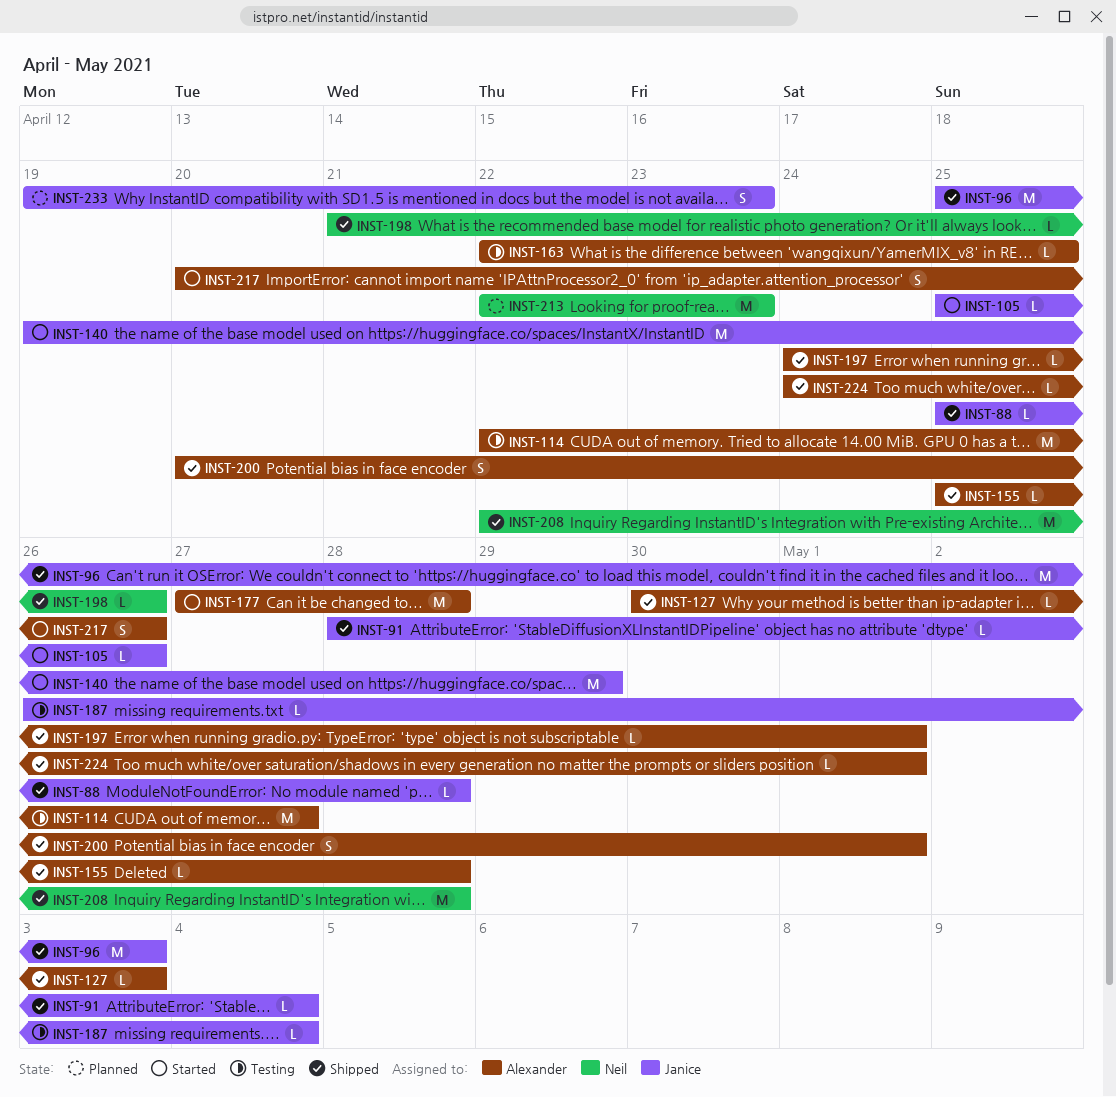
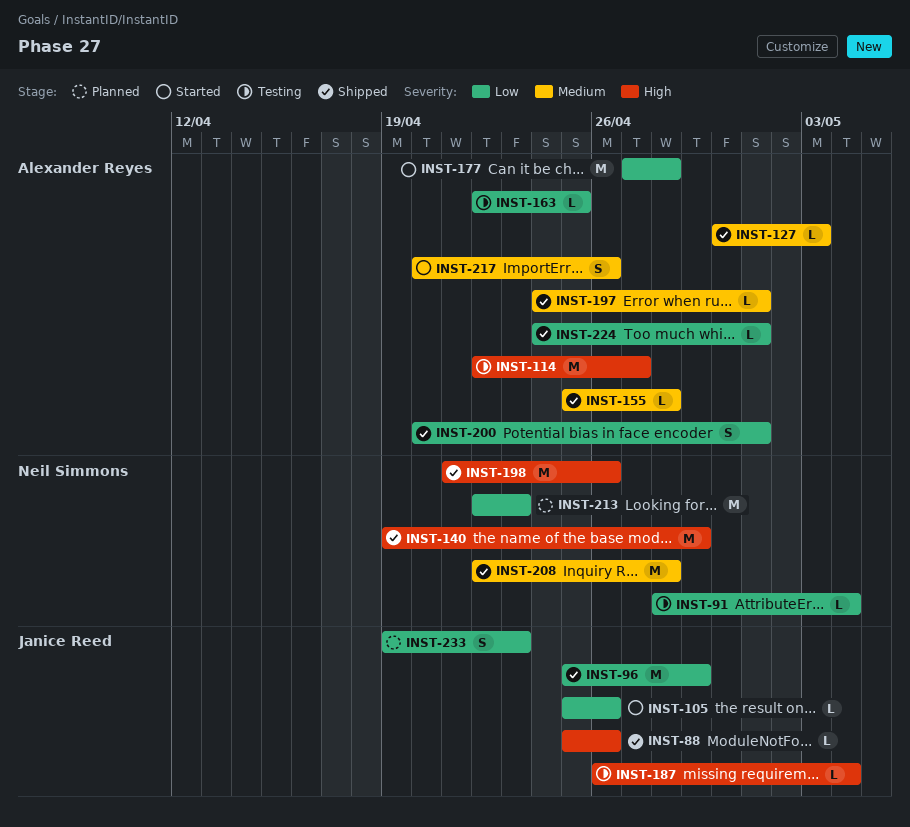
INST-88, due: Apr 28 -> Apr 26
INST-91, status: Shipped -> Testing
INST-91, owner: Janice Reed -> Neil Simmons
INST-96, due: May 3 -> Apr 29
INST-140, status: Started -> Shipped
INST-140, owner: Janice Reed -> Neil Simmons
INST-198, estimate: L -> M

